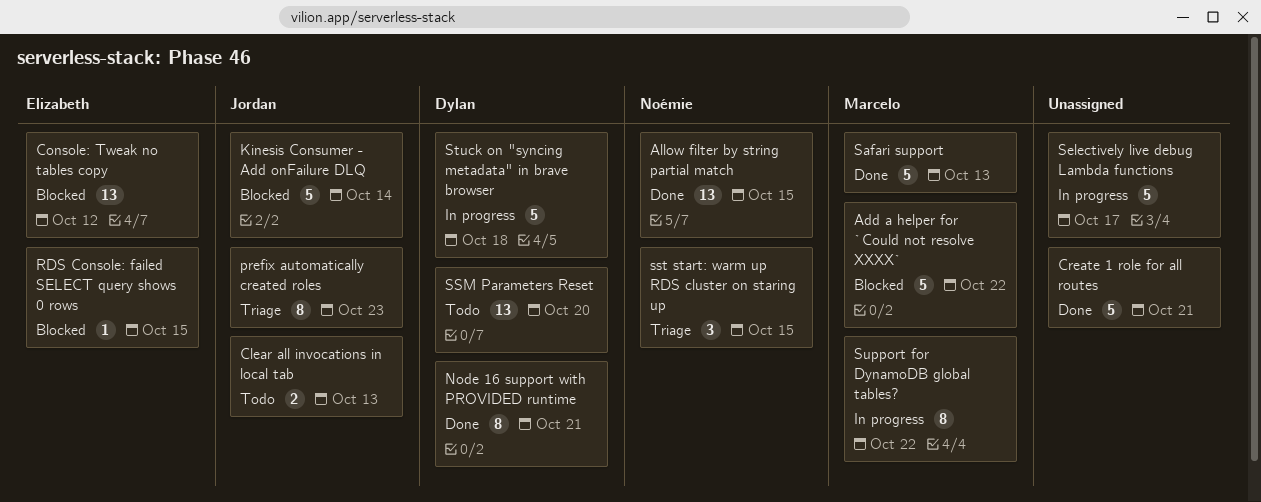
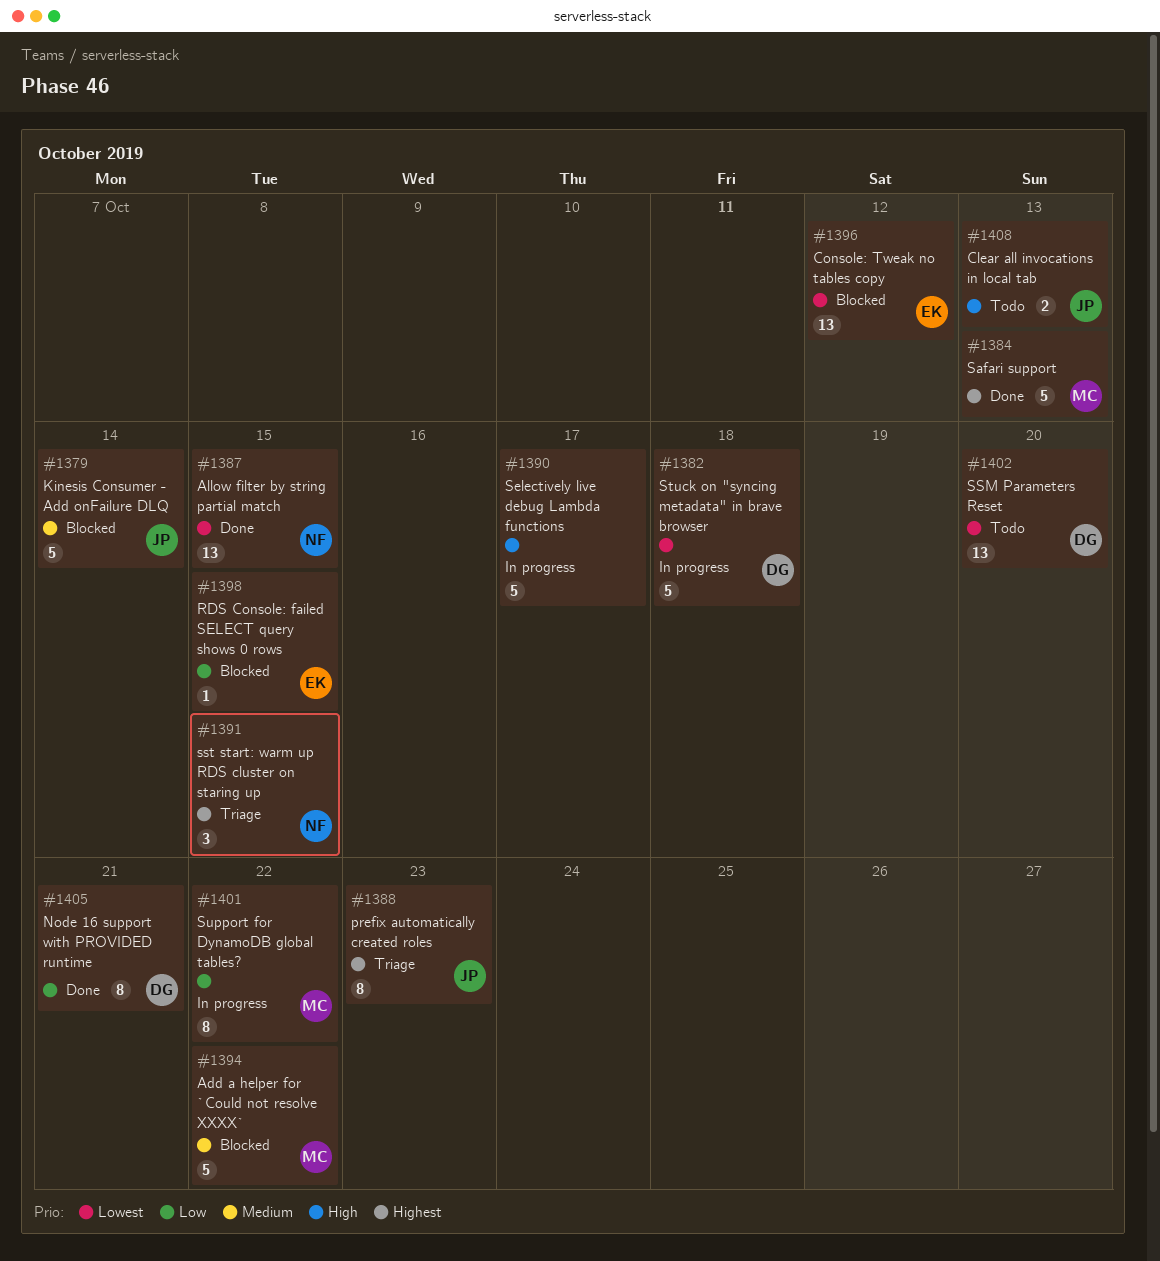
Create 1 role for all routes: present -> none

